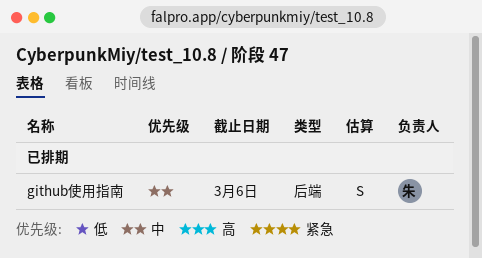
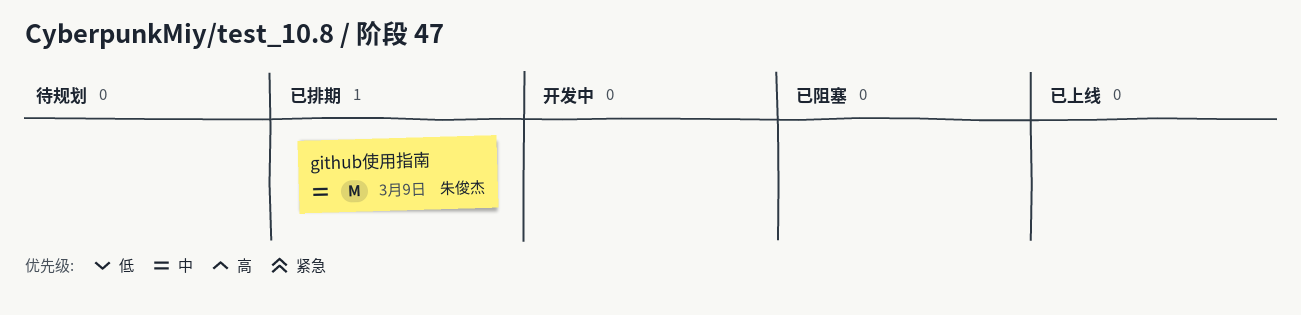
github使用指南, estimate: S -> M
github使用指南, due: Mar 6 -> Mar 9

